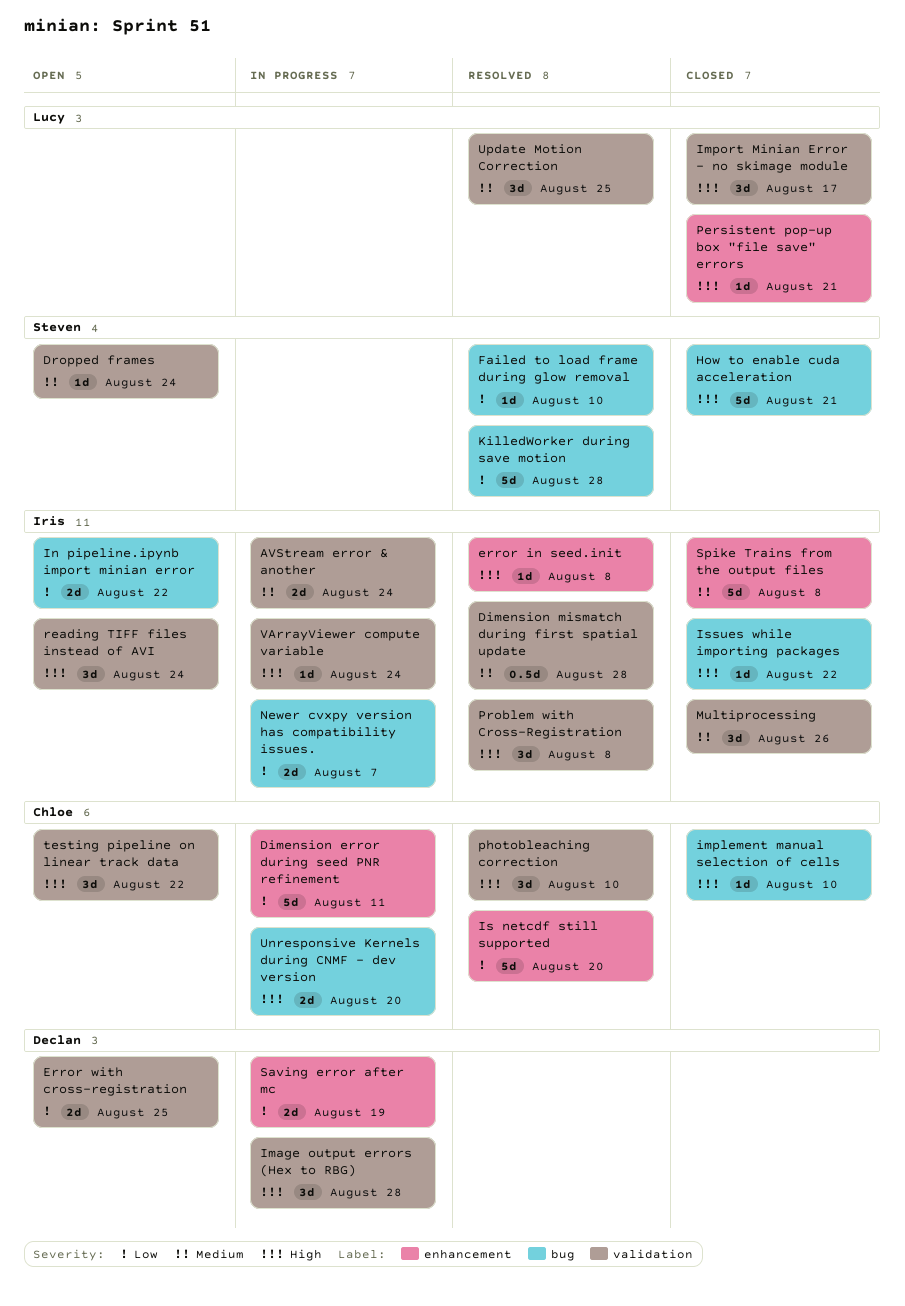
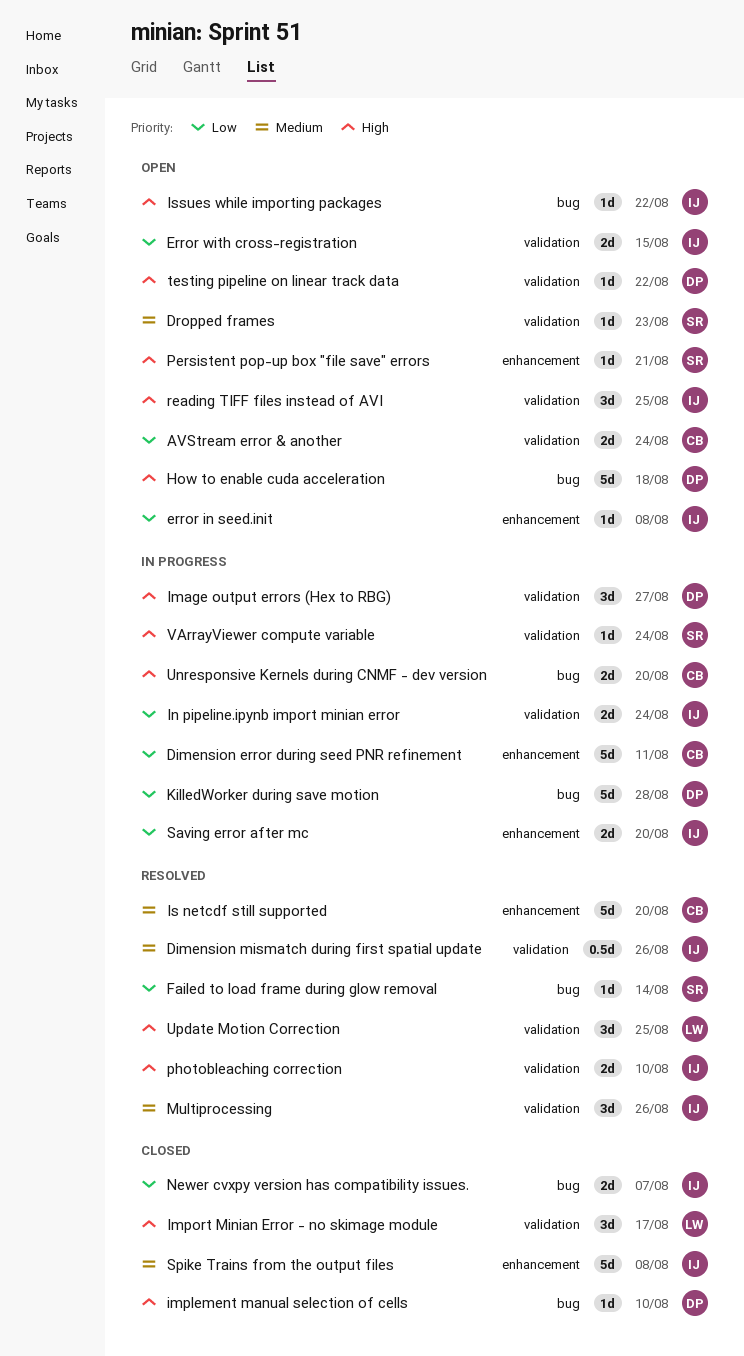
AVStream error & another, status: In progress -> Open
AVStream error & another, owner: Iris -> Chloe
AVStream error & another, priority: Medium -> Low
Dimension mismatch during first spatial update, due: Aug 28 -> Aug 26
Dropped frames, due: Aug 24 -> Aug 23
error in seed.init, status: Resolved -> Open
error in seed.init, priority: High -> Low
Error with cross-registration, owner: Declan -> Iris
Error with cross-registration, due: Aug 25 -> Aug 15
Failed to load frame during glow removal, due: Aug 10 -> Aug 14
How to enable cuda acceleration, status: Closed -> Open
How to enable cuda acceleration, owner: Steven -> Declan
How to enable cuda acceleration, due: Aug 21 -> Aug 18
Image output errors (Hex to RBG), due: Aug 28 -> Aug 27
implement manual selection of cells, owner: Chloe -> Declan
In pipeline.ipynb import minian error, status: Open -> In progress
In pipeline.ipynb import minian error, label: bug -> validation
In pipeline.ipynb import minian error, due: Aug 22 -> Aug 24
Is netcdf still supported, priority: Low -> Medium
Issues while importing packages, status: Closed -> Open
KilledWorker during save motion, status: Resolved -> In progress
KilledWorker during save motion, owner: Steven -> Declan
Multiprocessing, status: Closed -> Resolved
Newer cvxpy version has compatibility issues., status: In progress -> Closed
Persistent pop-up box "file save" errors, status: Closed -> Open
Persistent pop-up box "file save" errors, owner: Lucy -> Steven
photobleaching correction, owner: Chloe -> Iris
photobleaching correction, estimate: 3d -> 2d
Problem with Cross-Registration: present -> none
reading TIFF files instead of AVI, due: Aug 24 -> Aug 25
Saving error after mc, owner: Declan -> Iris
Saving error after mc, due: Aug 19 -> Aug 20
testing pipeline on linear track data, owner: Chloe -> Declan
testing pipeline on linear track data, estimate: 3d -> 1d
Update Motion Correction, priority: Medium -> High
VArrayViewer compute variable, owner: Iris -> Steven

